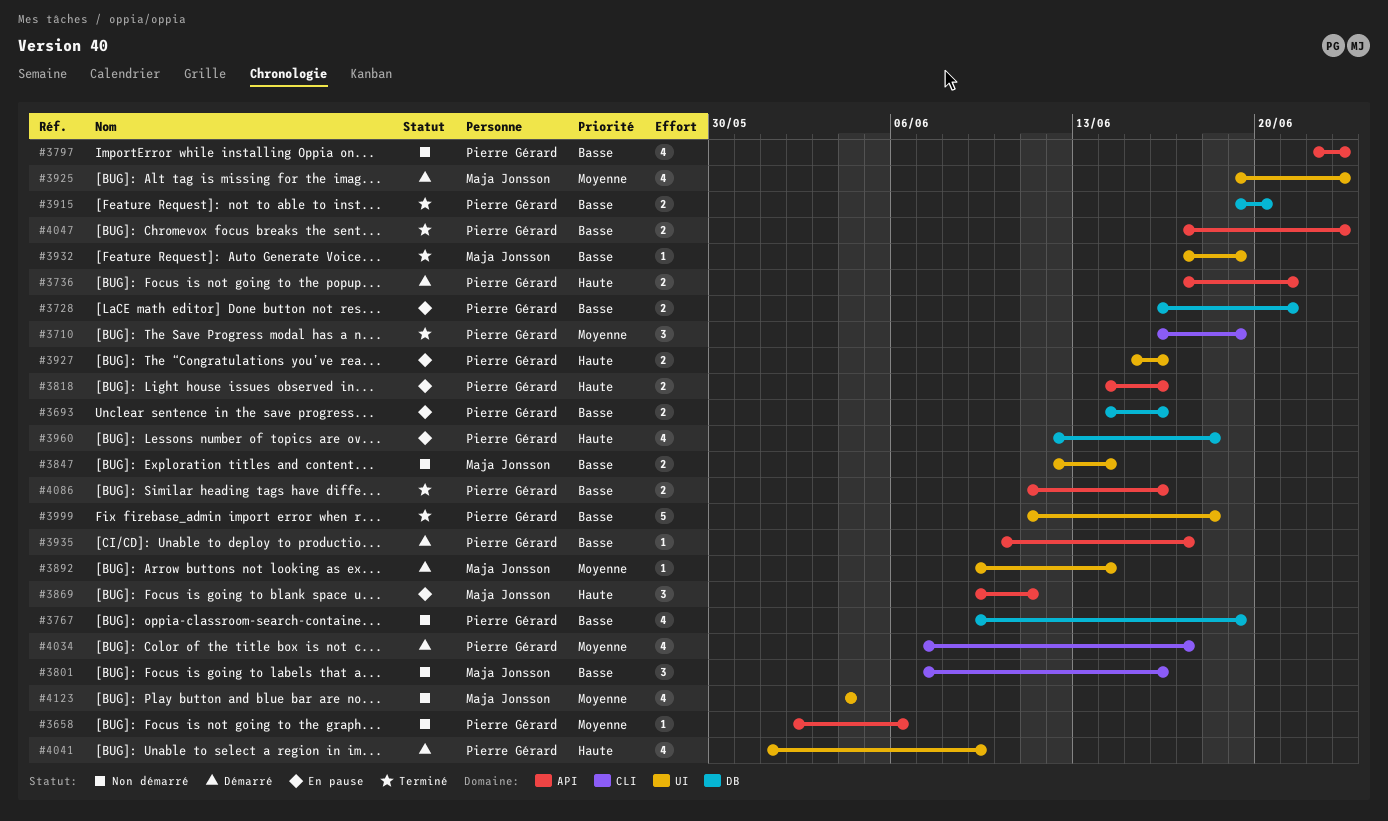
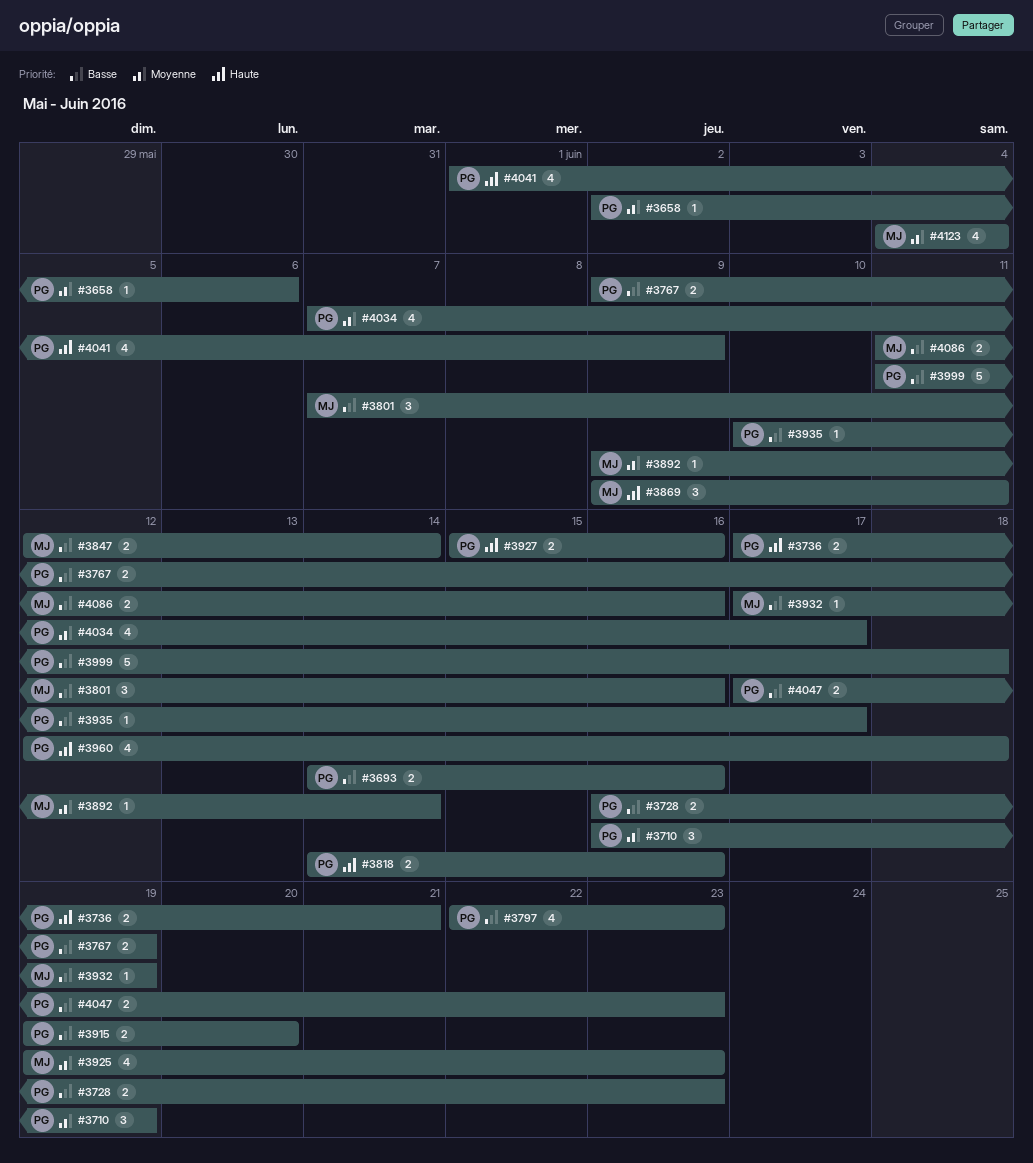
#3728, due: Jun 21 -> Jun 23
#3767, estimate: 4 -> 2
#4086, owner: Pierre Gérard -> Maja Jonsson

